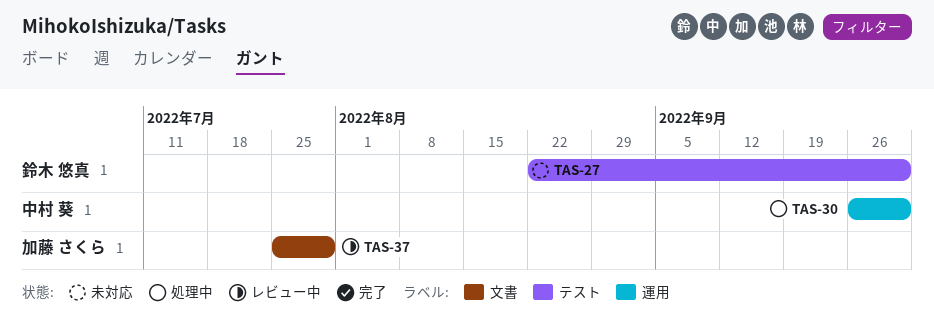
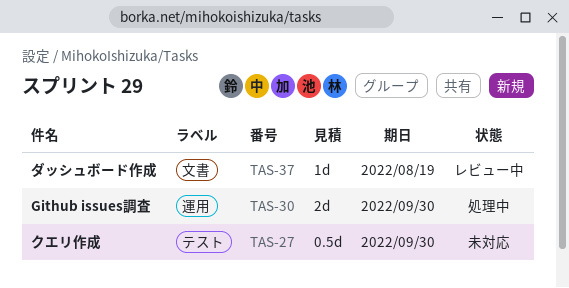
TAS-37, due: Jul 29 -> Aug 19

